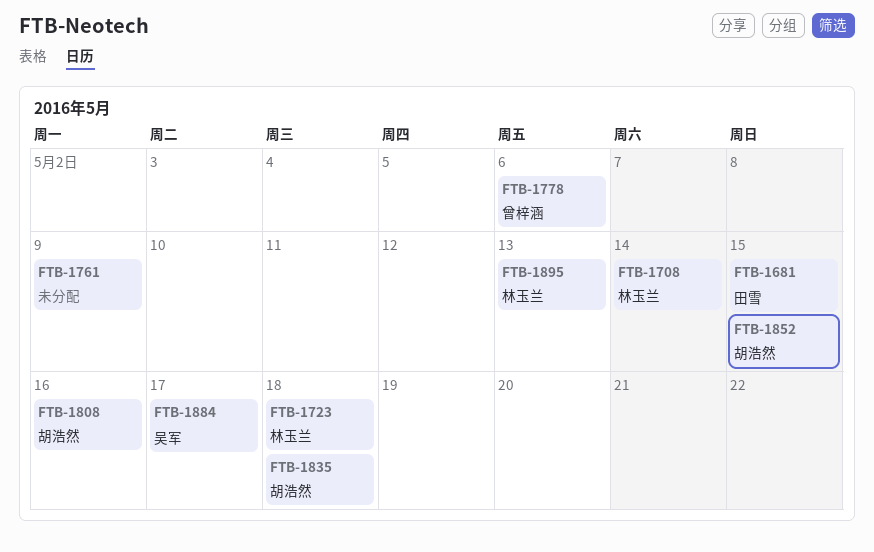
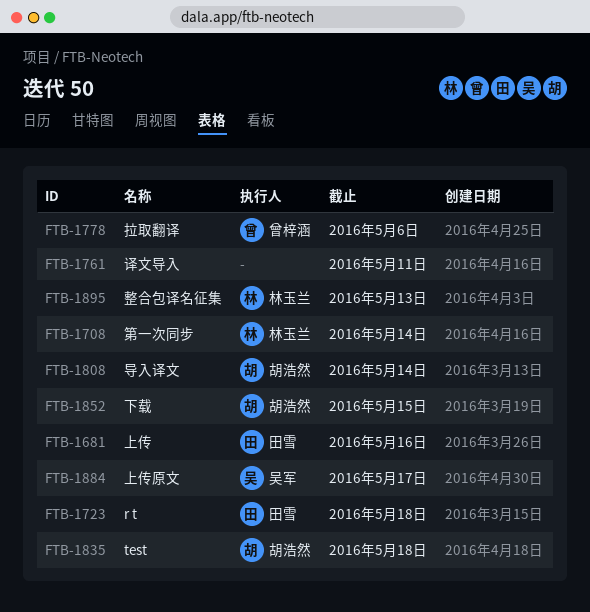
FTB-1681, due: May 15 -> May 16
FTB-1723, owner: 林玉兰 -> 田雪
FTB-1761, due: May 9 -> May 11
FTB-1808, due: May 16 -> May 14

